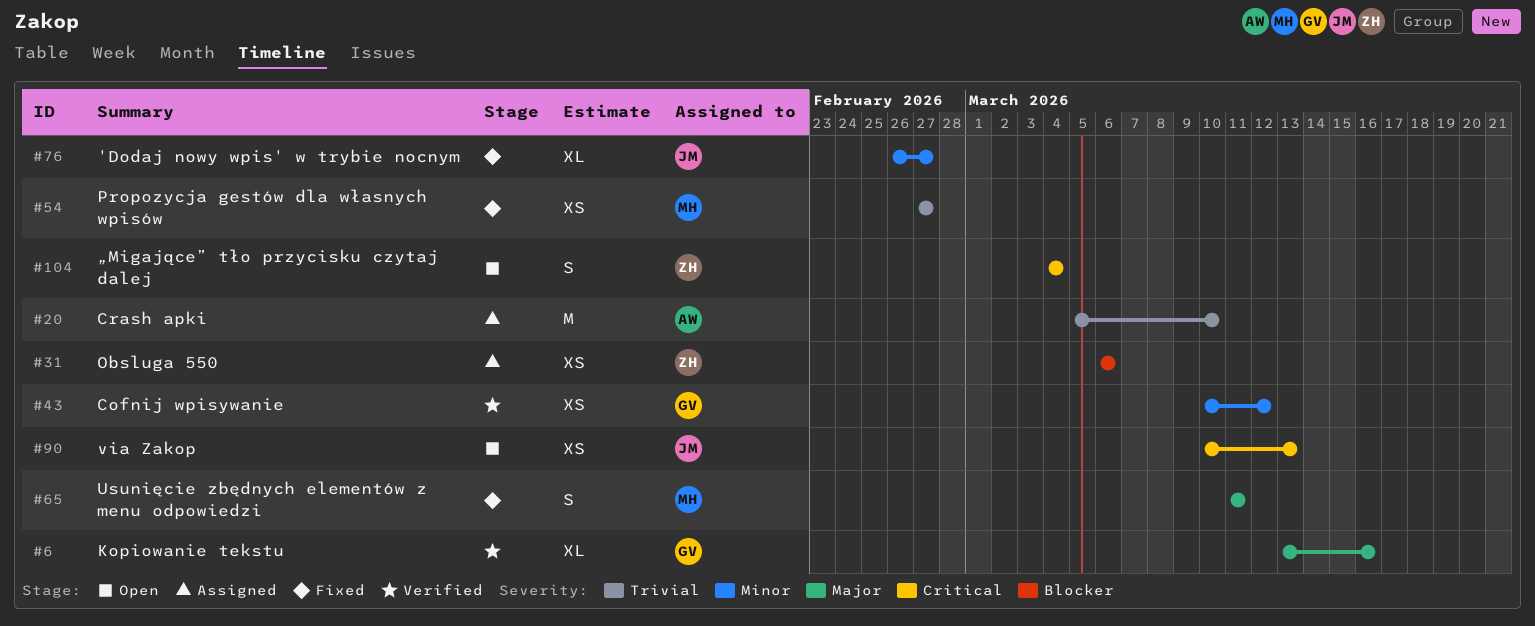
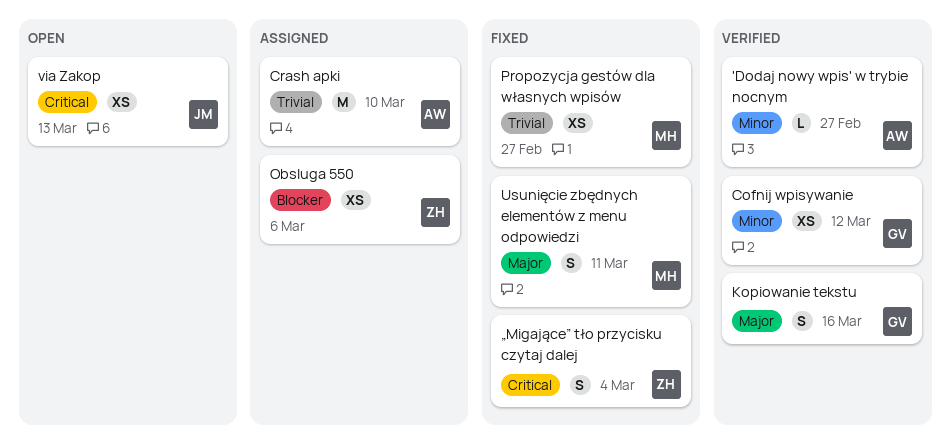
'Dodaj nowy wpis' w trybie nocnym, status: Fixed -> Verified
'Dodaj nowy wpis' w trybie nocnym, owner: JM -> AW
'Dodaj nowy wpis' w trybie nocnym, estimate: XL -> L
Kopiowanie tekstu, estimate: XL -> S
„Migające” tło przycisku czytaj dalej, status: Open -> Fixed

